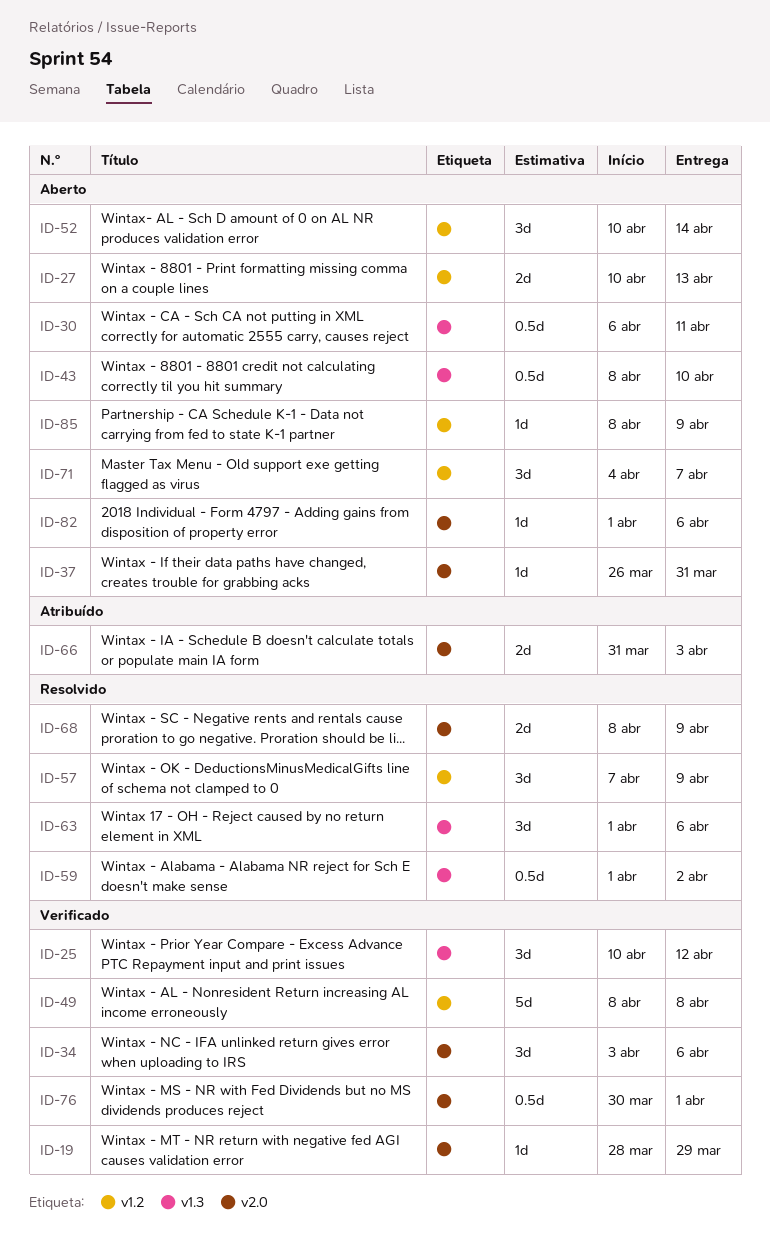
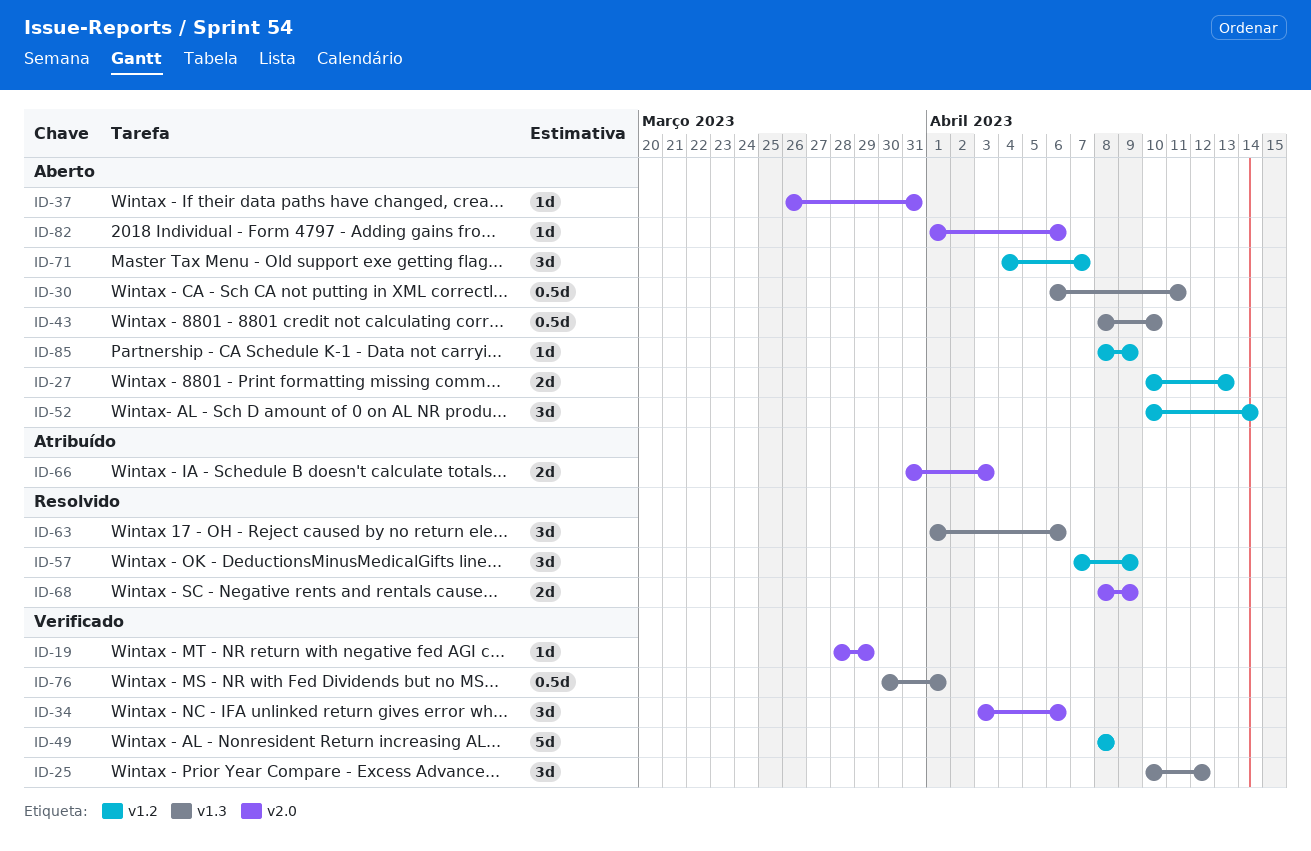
ID-59: present -> none
ID-76, label: v2.0 -> v1.3

